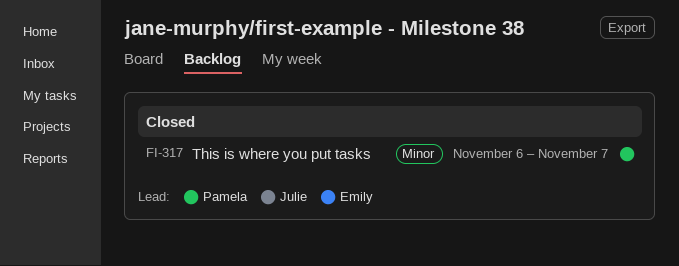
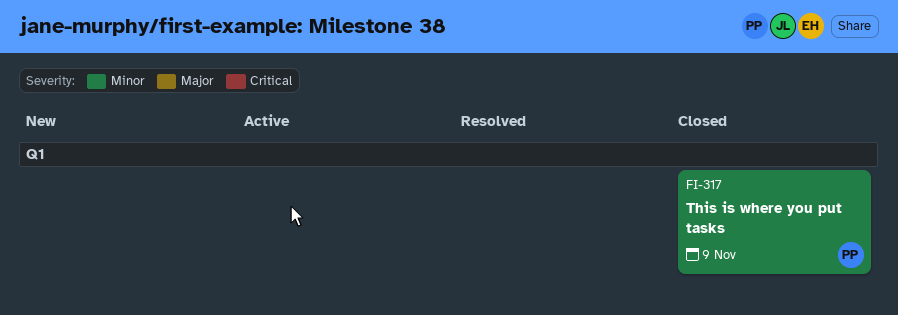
FI-317, due: Nov 7 -> Nov 9

